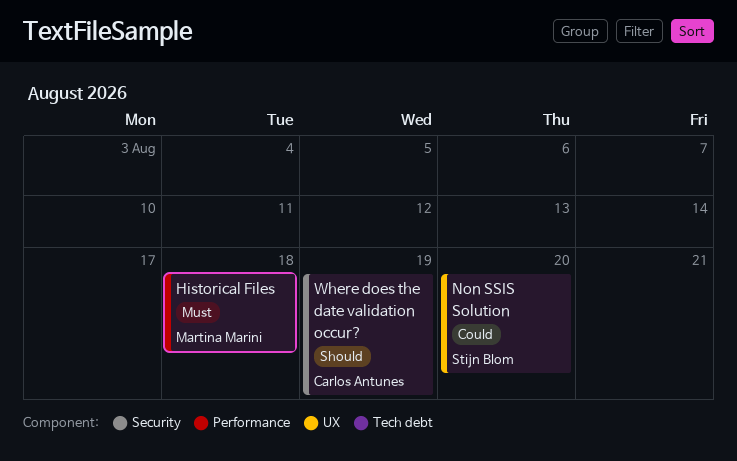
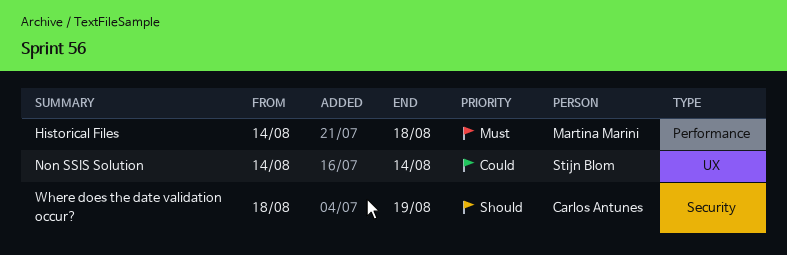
Non SSIS Solution, due: Aug 20 -> Aug 14

